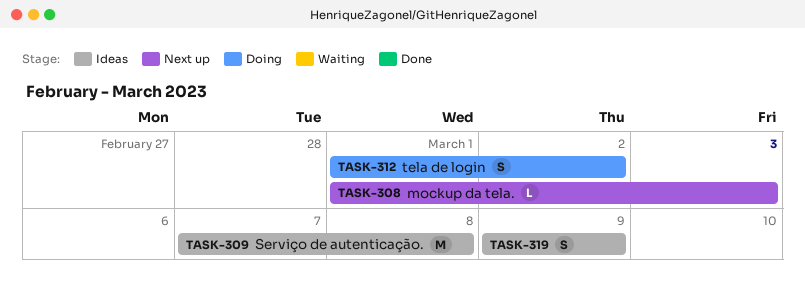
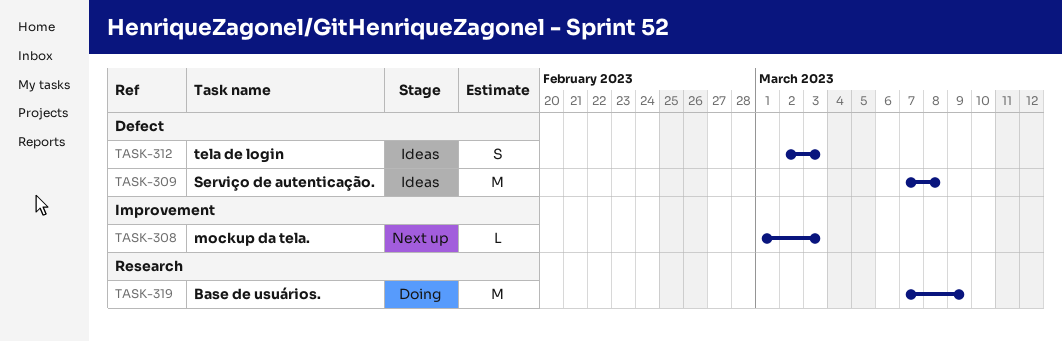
TASK-312, status: Doing -> Ideas
TASK-312, start: Mar 1 -> Mar 2
TASK-312, due: Mar 2 -> Mar 3
TASK-319, status: Ideas -> Doing
TASK-319, estimate: S -> M
TASK-319, start: Mar 9 -> Mar 7

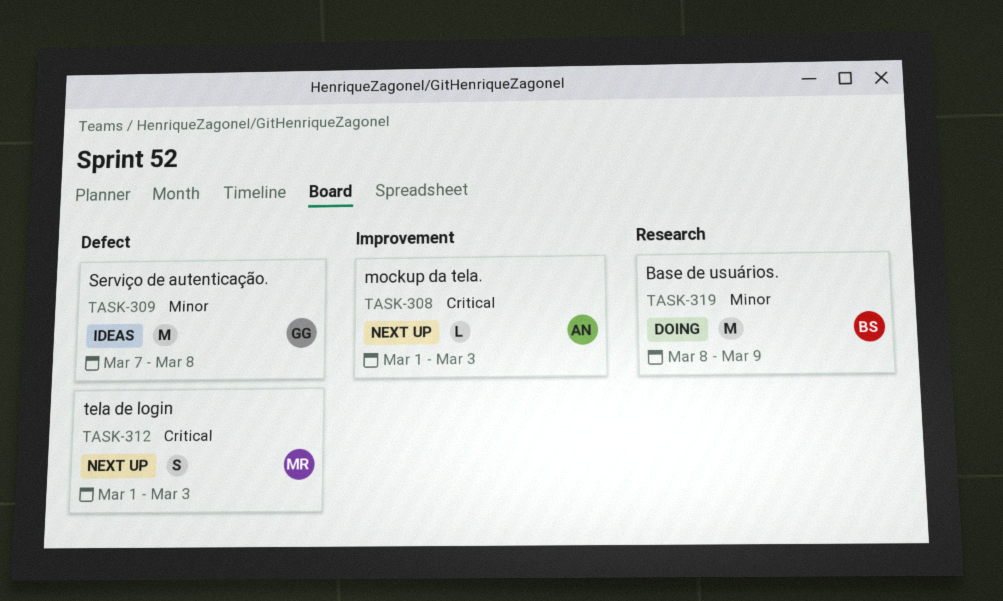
TASK-312, status: Ideas -> Next up
TASK-312, start: Mar 2 -> Mar 1
TASK-319, start: Mar 7 -> Mar 8

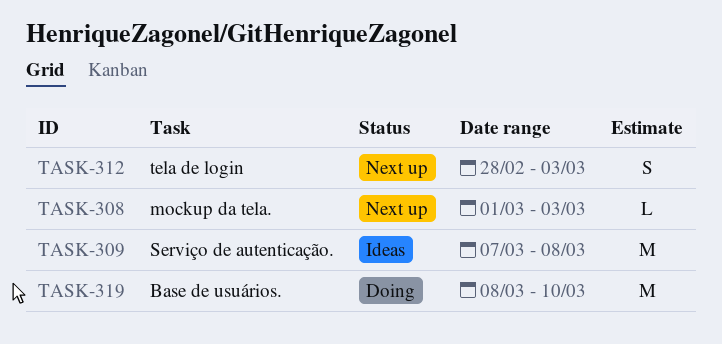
TASK-312, start: Mar 1 -> Feb 28
TASK-319, due: Mar 9 -> Mar 10

